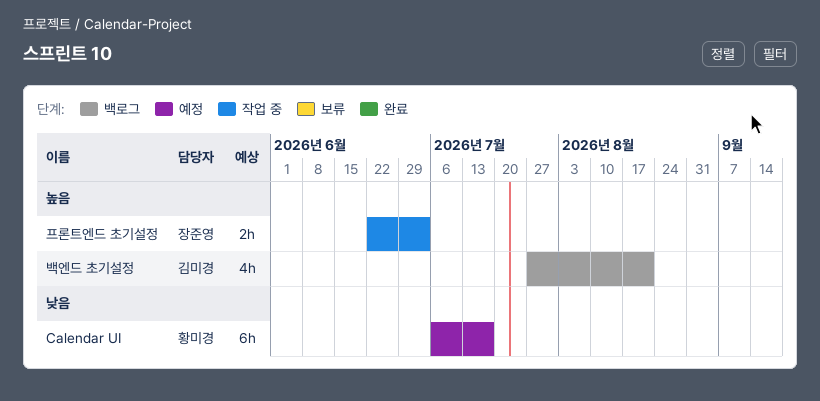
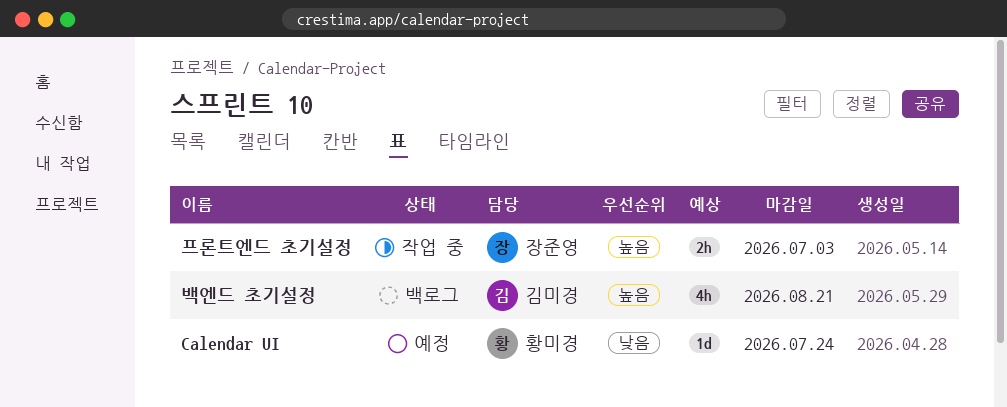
Calendar UI, estimate: 6h -> 1d
Calendar UI, due: Jul 17 -> Jul 24

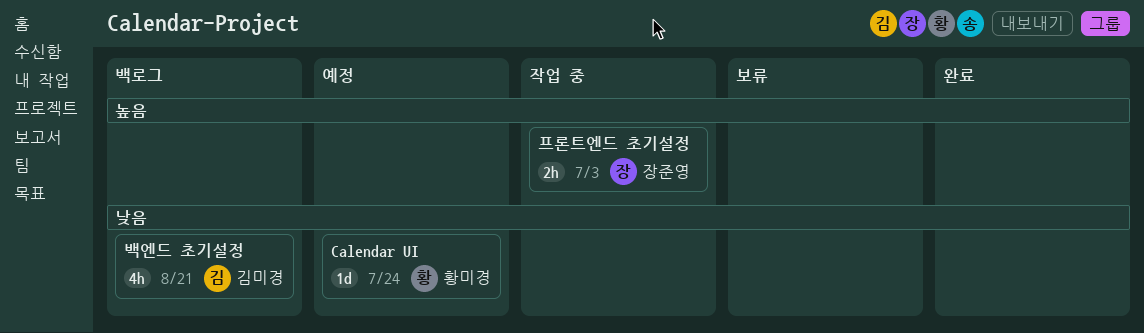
백엔드 초기설정, priority: 높음 -> 낮음

